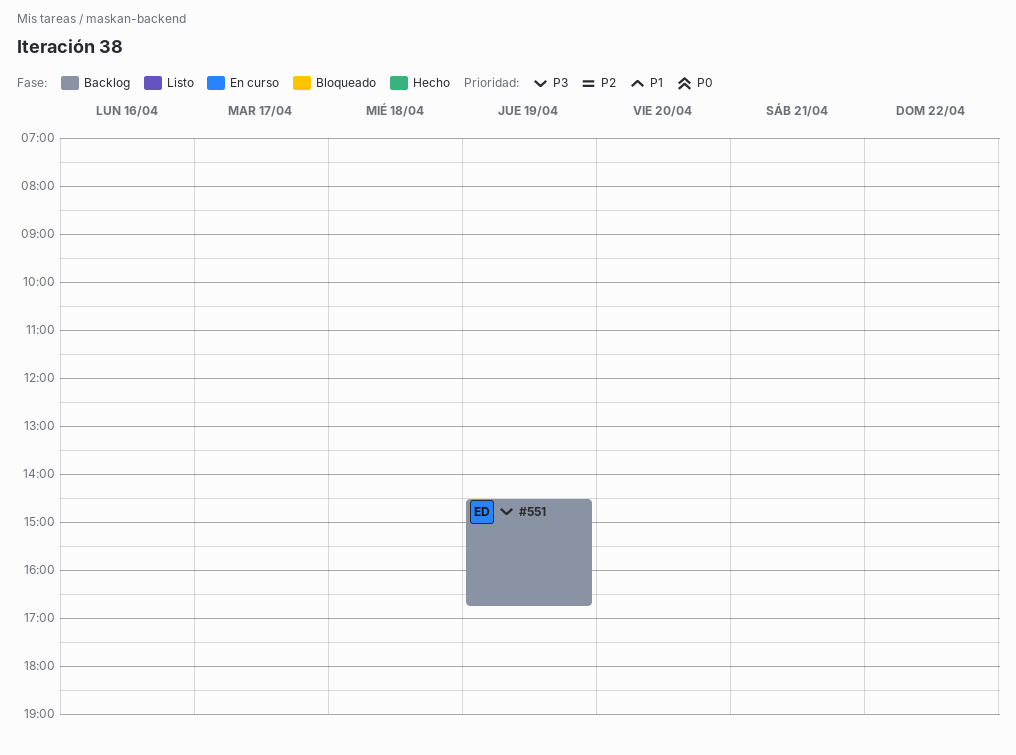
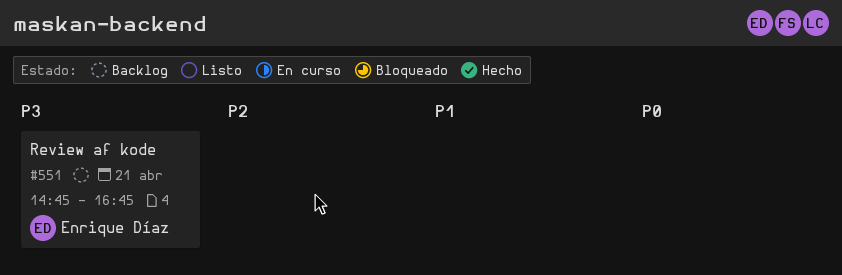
#551, day: Apr 19 -> Apr 21
#551, begins: 14:30 -> 14:45

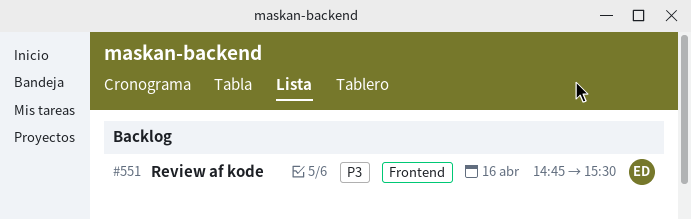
#551, day: Apr 21 -> Apr 16
#551, ends: 16:45 -> 15:30

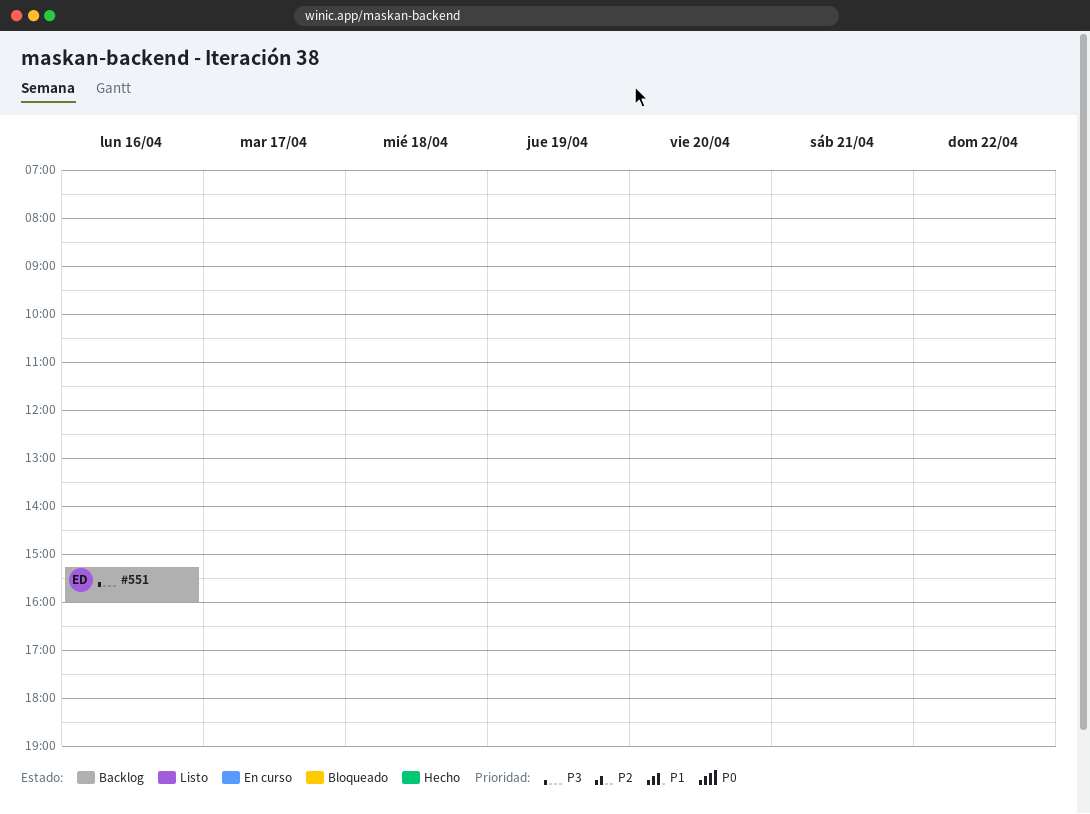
#551, begins: 14:45 -> 15:15
#551, ends: 15:30 -> 16:00

